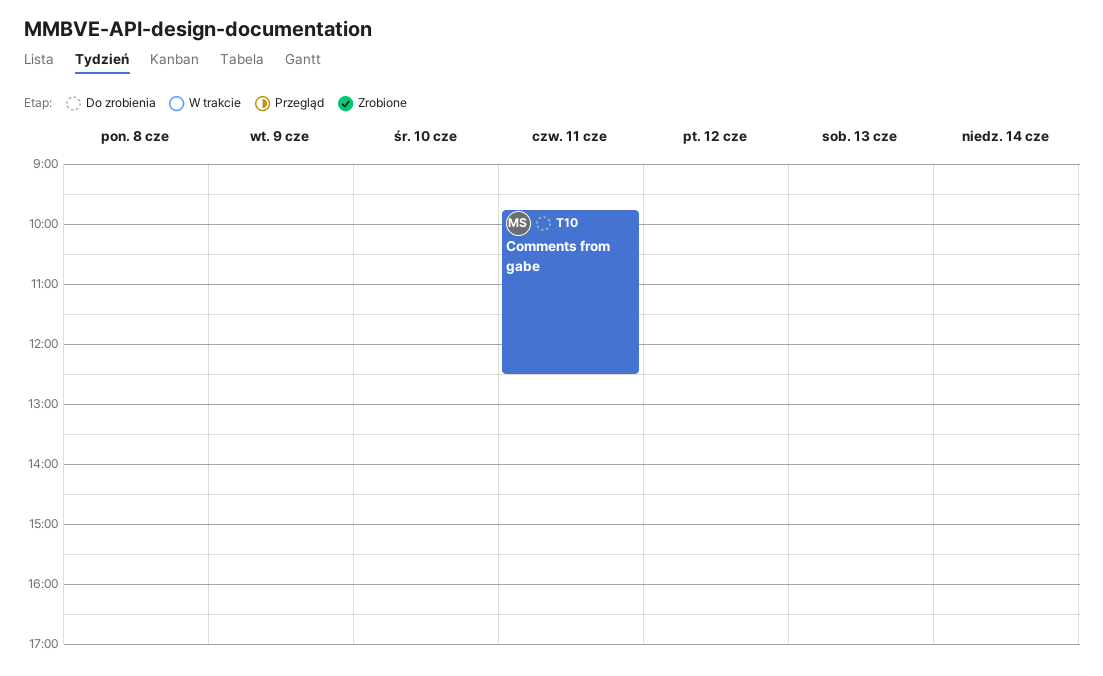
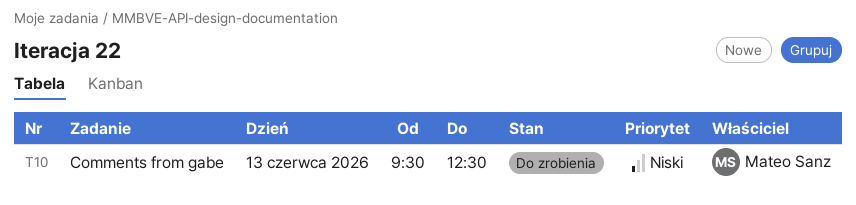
T10, day: Jun 11 -> Jun 13
T10, begins: 09:45 -> 09:30

